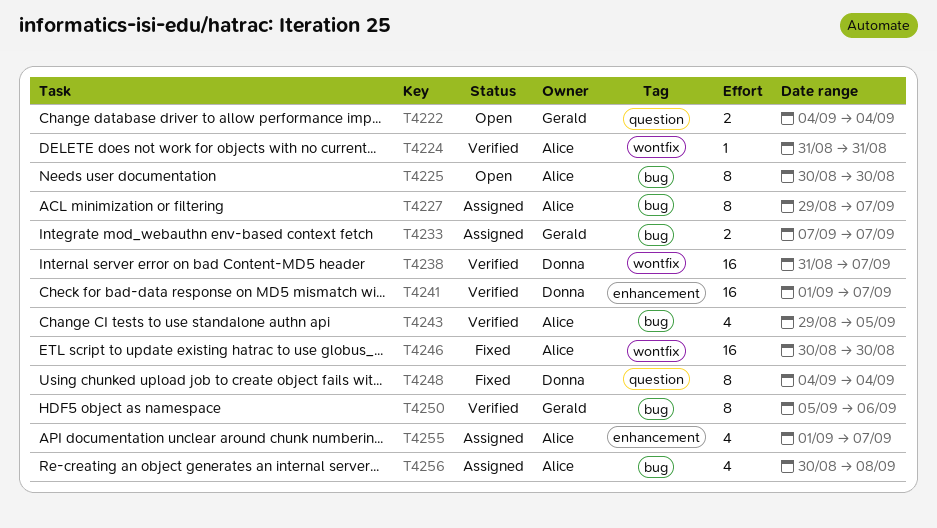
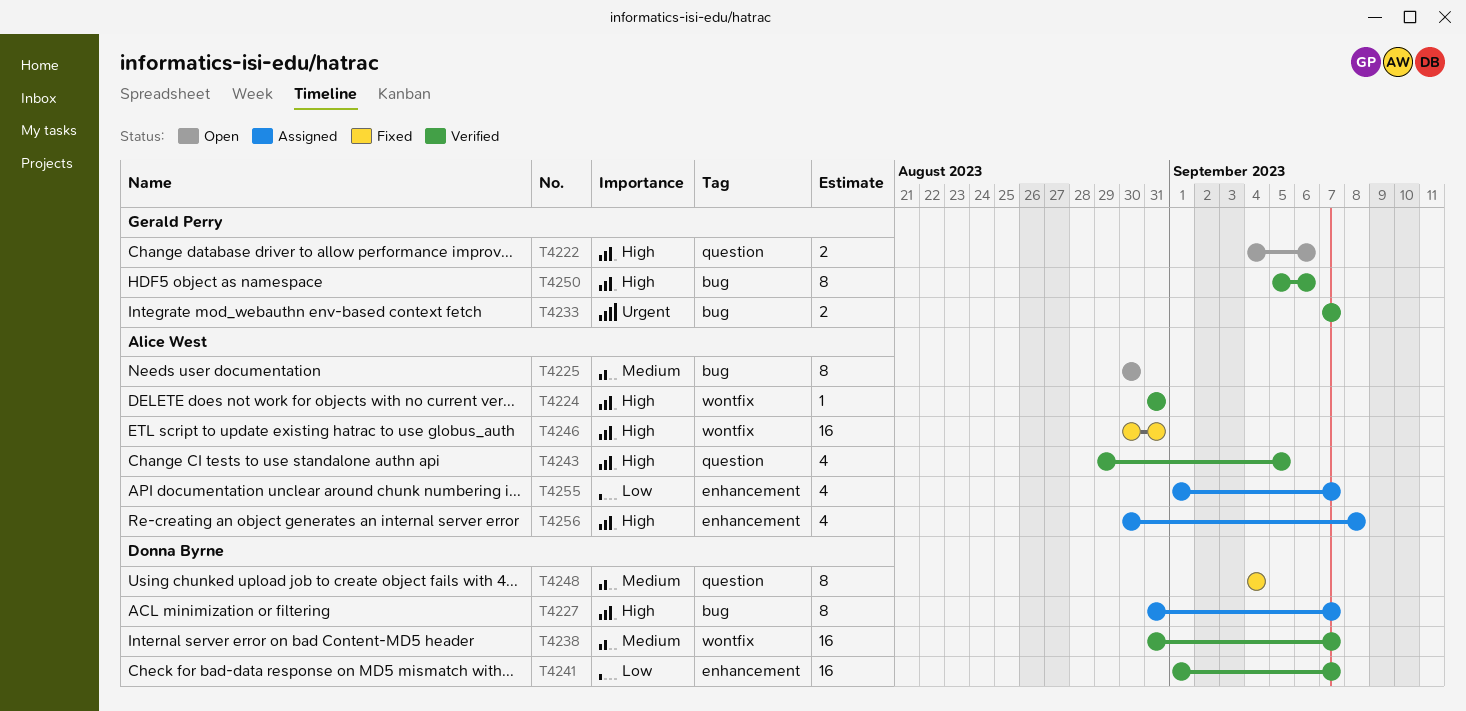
T4222, due: Sep 4 -> Sep 6
T4227, owner: Alice West -> Donna Byrne
T4227, start: Aug 29 -> Aug 31
T4233, status: Assigned -> Verified
T4243, label: bug -> question
T4246, due: Aug 30 -> Aug 31
T4256, label: bug -> enhancement

